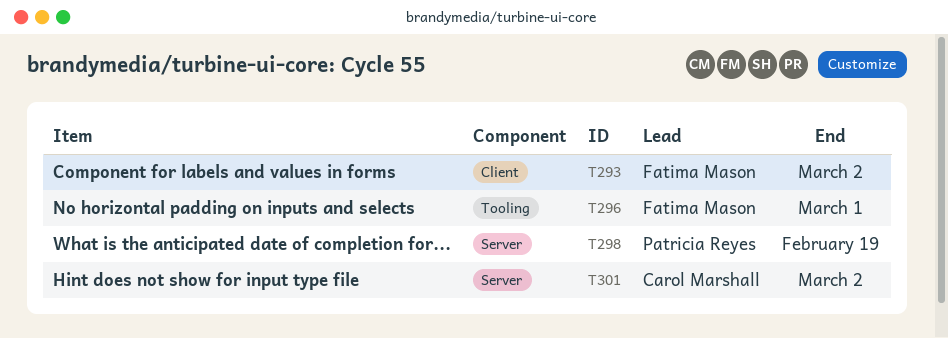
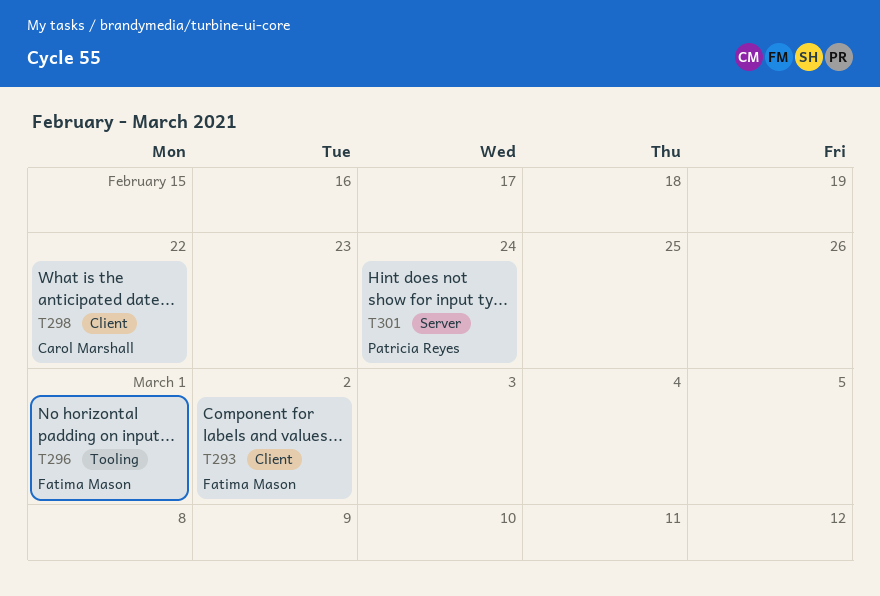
T298, owner: Patricia Reyes -> Carol Marshall
T298, label: Server -> Client
T298, due: Feb 19 -> Feb 22
T301, owner: Carol Marshall -> Patricia Reyes
T301, due: Mar 2 -> Feb 24

